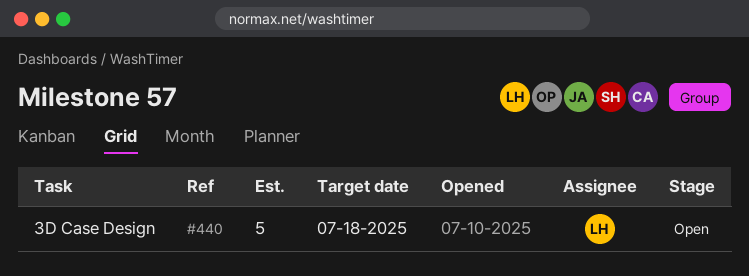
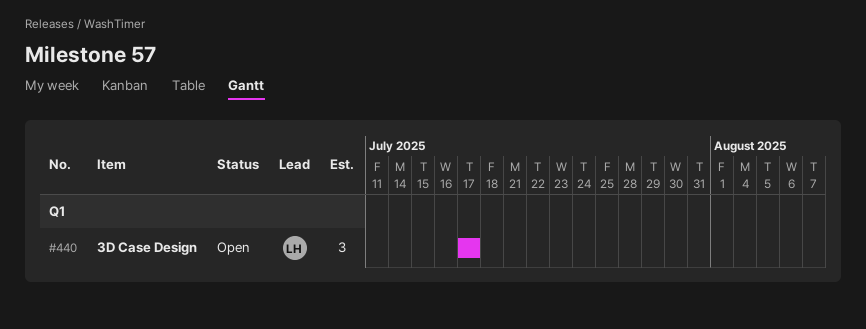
#440, estimate: 5 -> 3
#440, due: Jul 18 -> Jul 17

